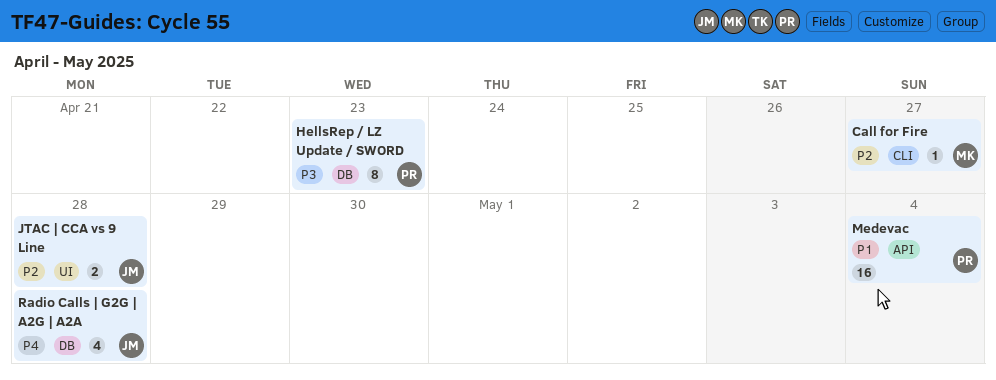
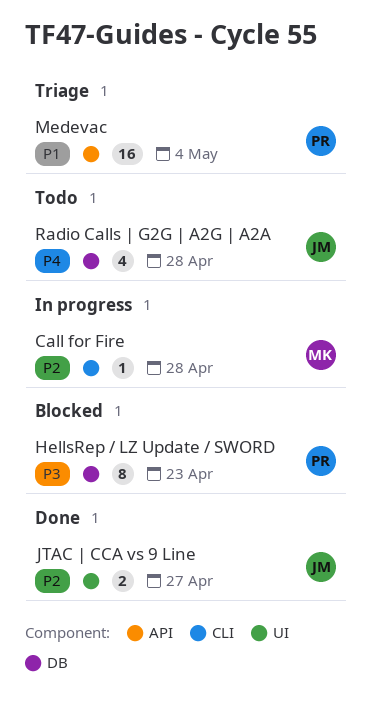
Call for Fire, due: Apr 27 -> Apr 28
JTAC | CCA vs 9 Line, due: Apr 28 -> Apr 27

